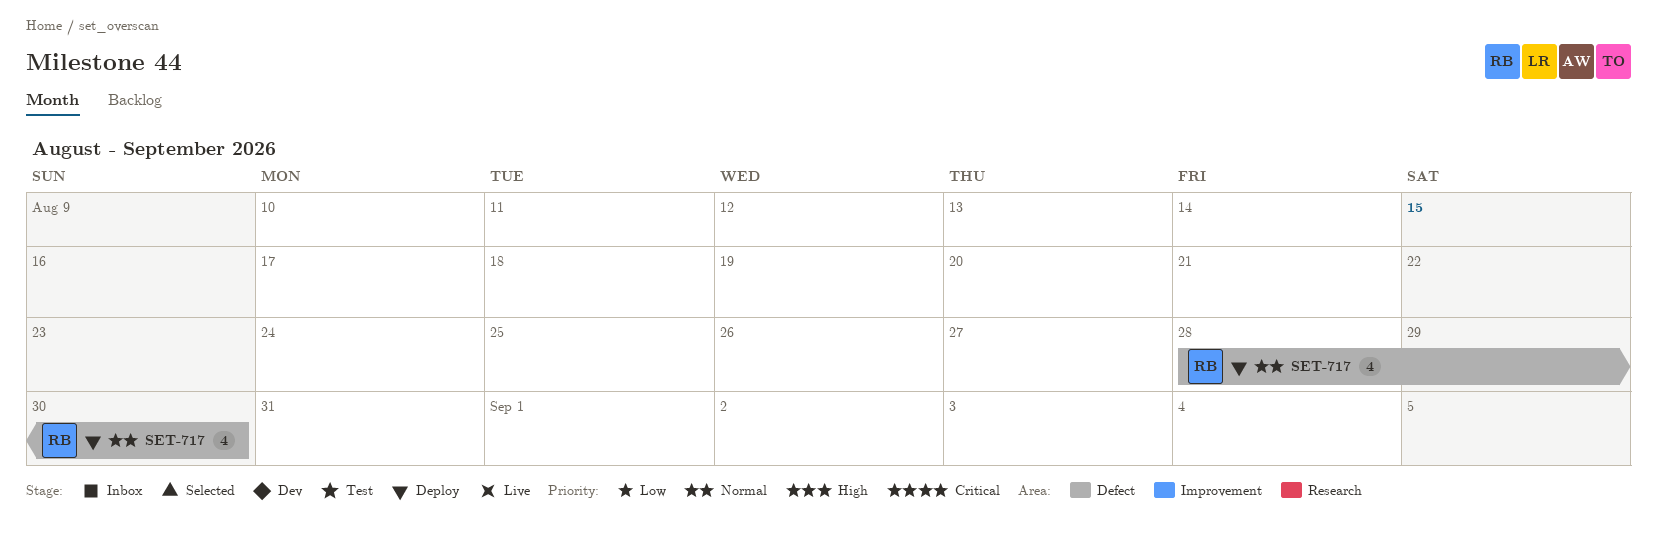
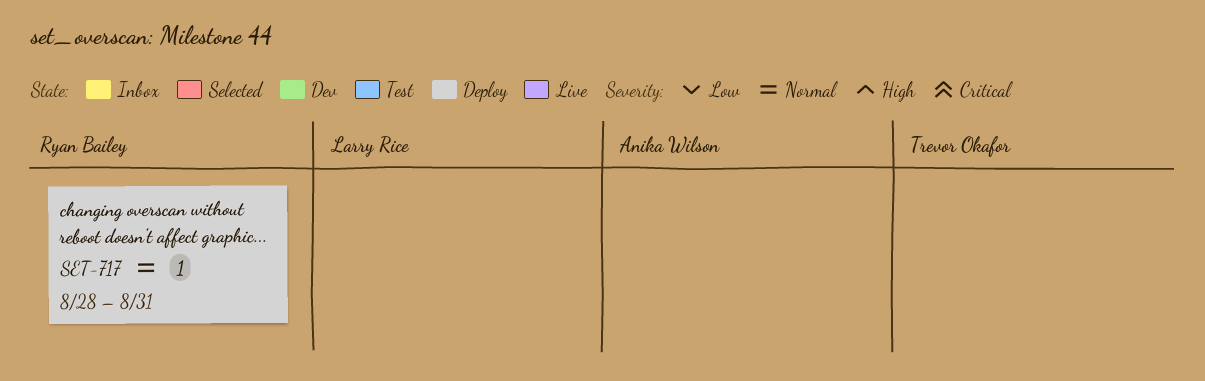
SET-717, estimate: 4 -> 1
SET-717, due: Aug 30 -> Aug 31

